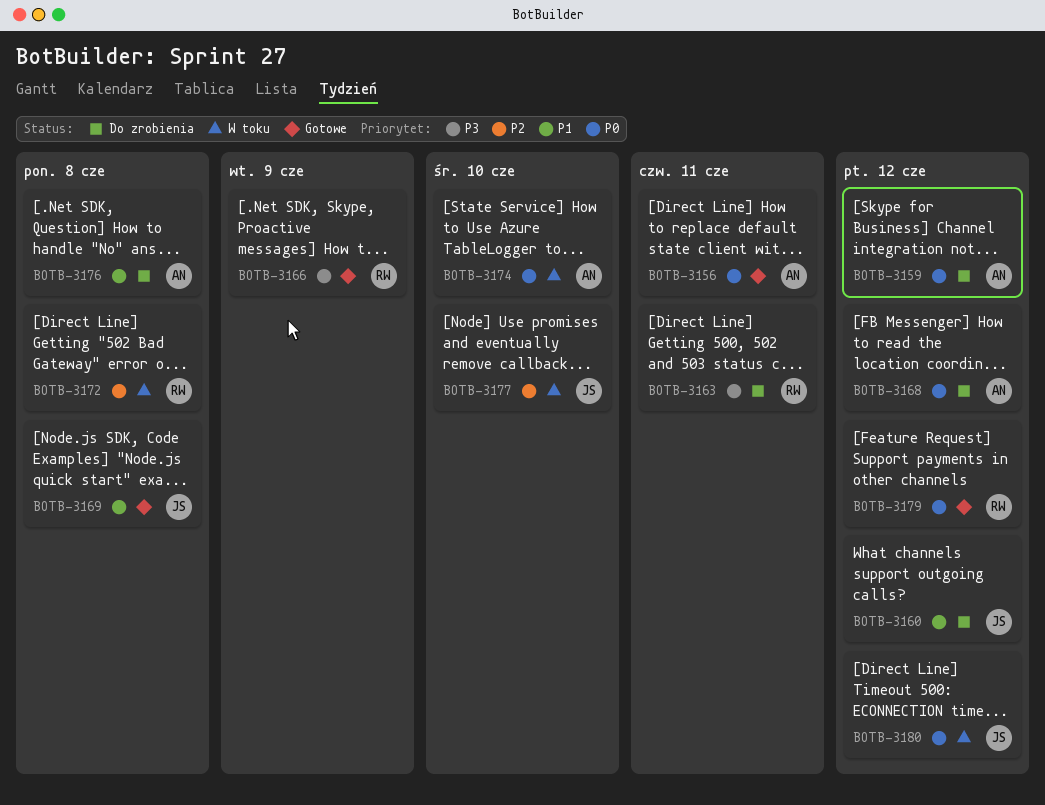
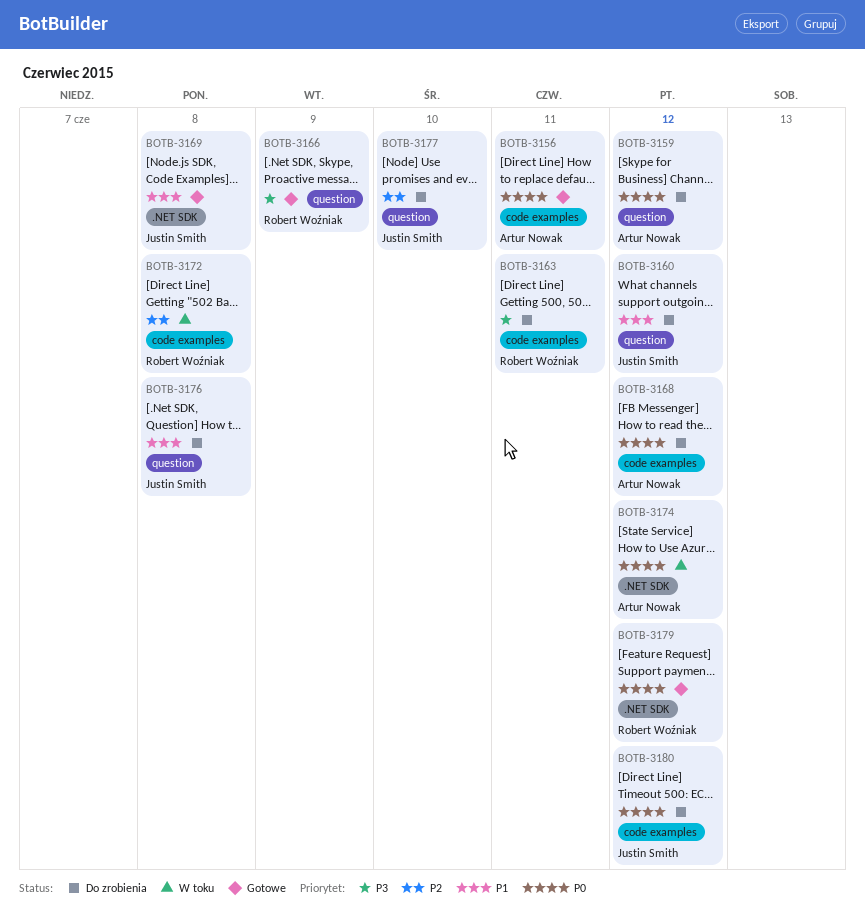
BOTB-3174, due: Jun 10 -> Jun 12
BOTB-3176, owner: Artur Nowak -> Justin Smith
BOTB-3177, status: W toku -> Do zrobienia
BOTB-3180, status: W toku -> Do zrobienia

